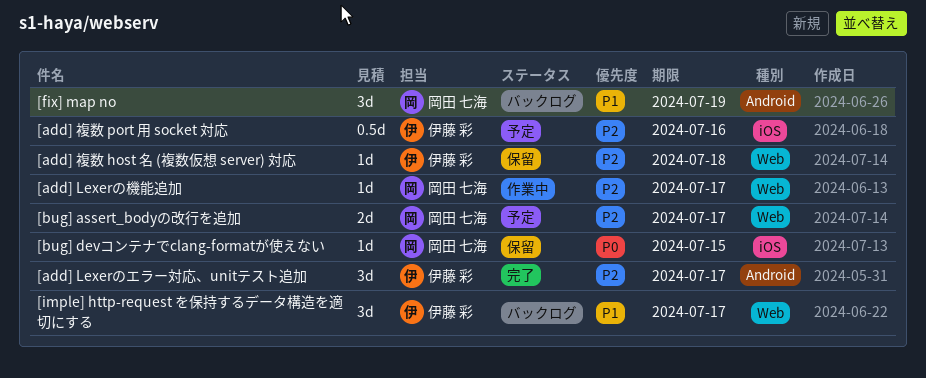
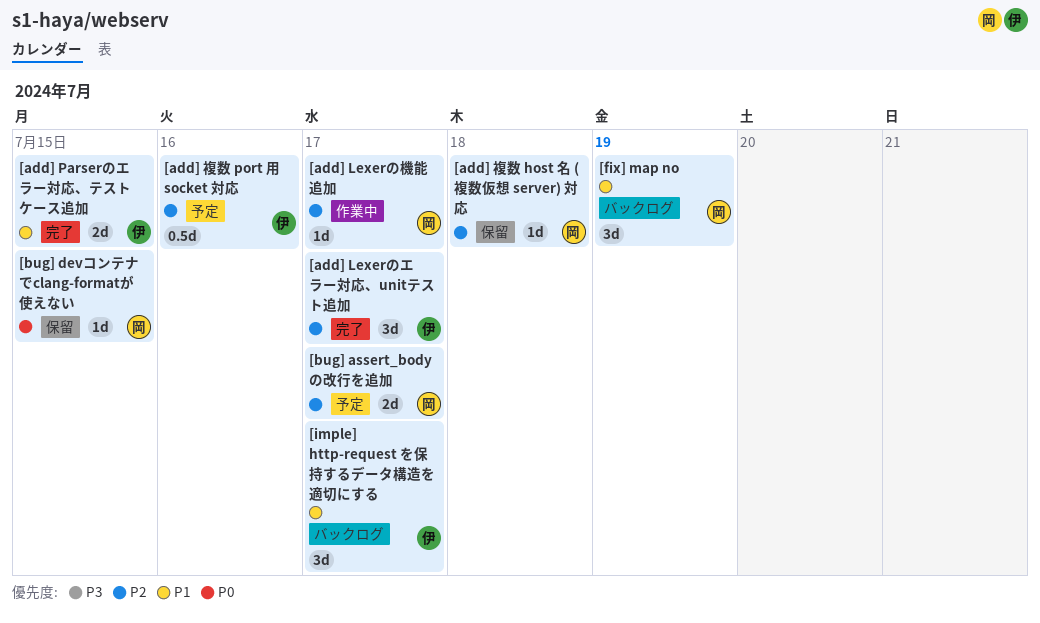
[add] Parserのエラー対応、テストケース追加: none -> present
[add] 複数 host 名 (複数仮想 server) 対応, owner: 伊藤 彩 -> 岡田 七海

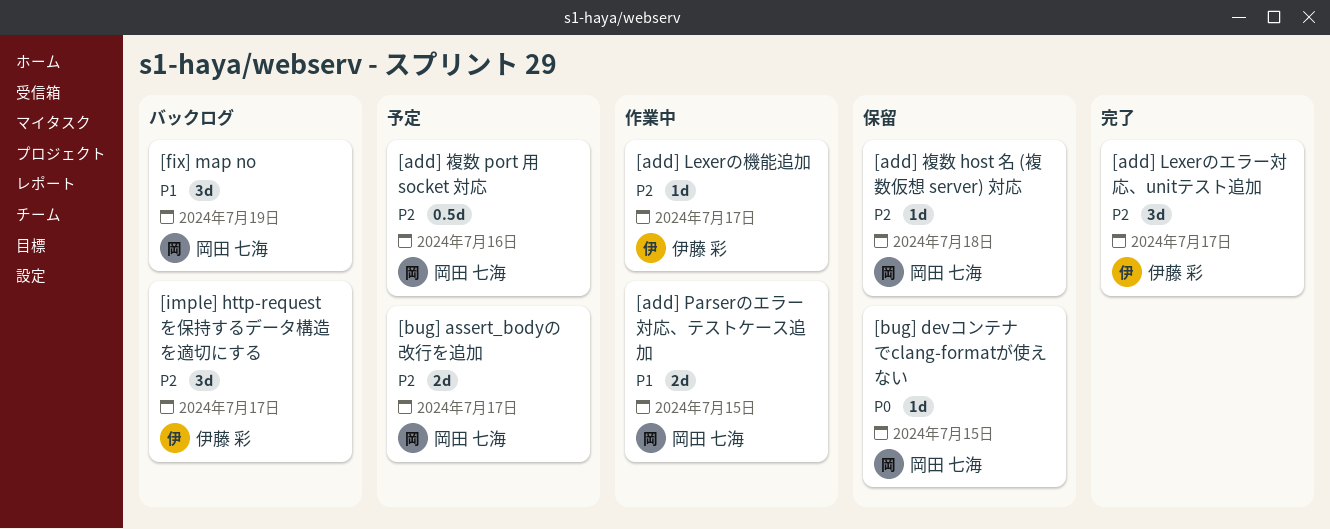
[add] Lexerの機能追加, owner: 岡田 七海 -> 伊藤 彩
[add] Parserのエラー対応、テストケース追加, status: 完了 -> 作業中
[add] Parserのエラー対応、テストケース追加, owner: 伊藤 彩 -> 岡田 七海
[add] 複数 port 用 socket 対応, owner: 伊藤 彩 -> 岡田 七海
[imple] http-request を保持するデータ構造を適切にする, priority: P1 -> P2

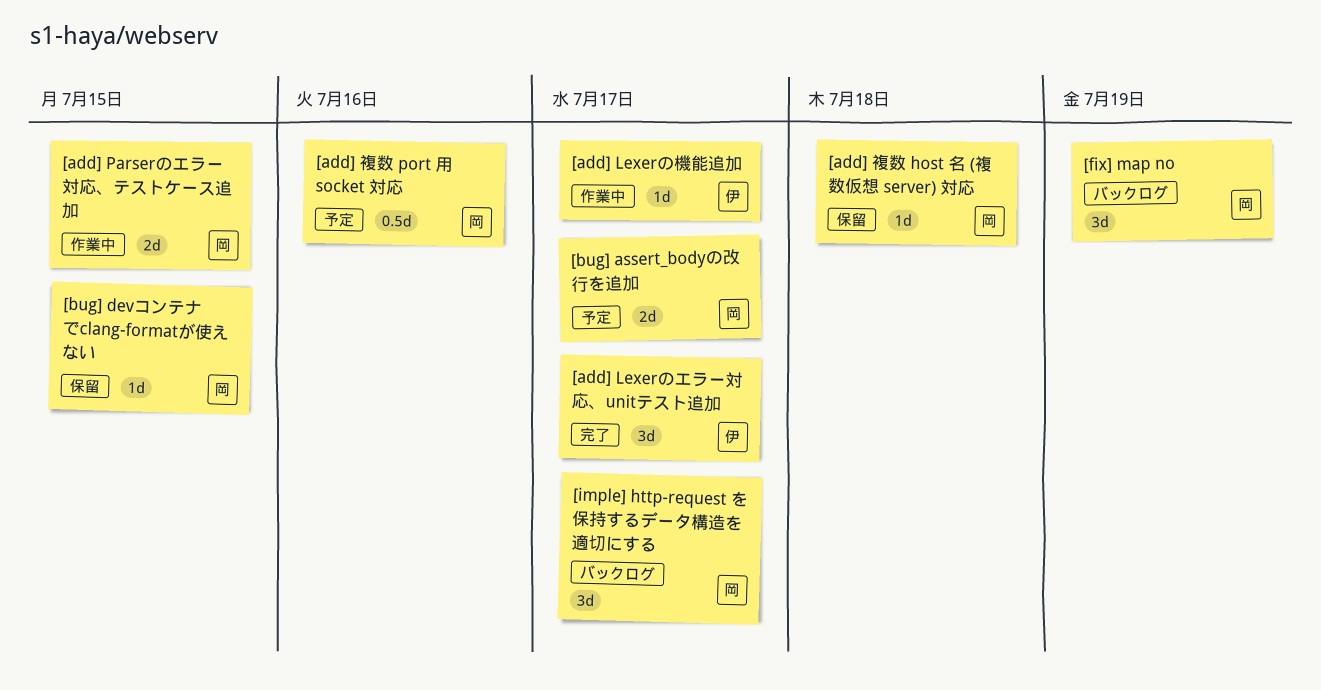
[imple] http-request を保持するデータ構造を適切にする, owner: 伊藤 彩 -> 岡田 七海

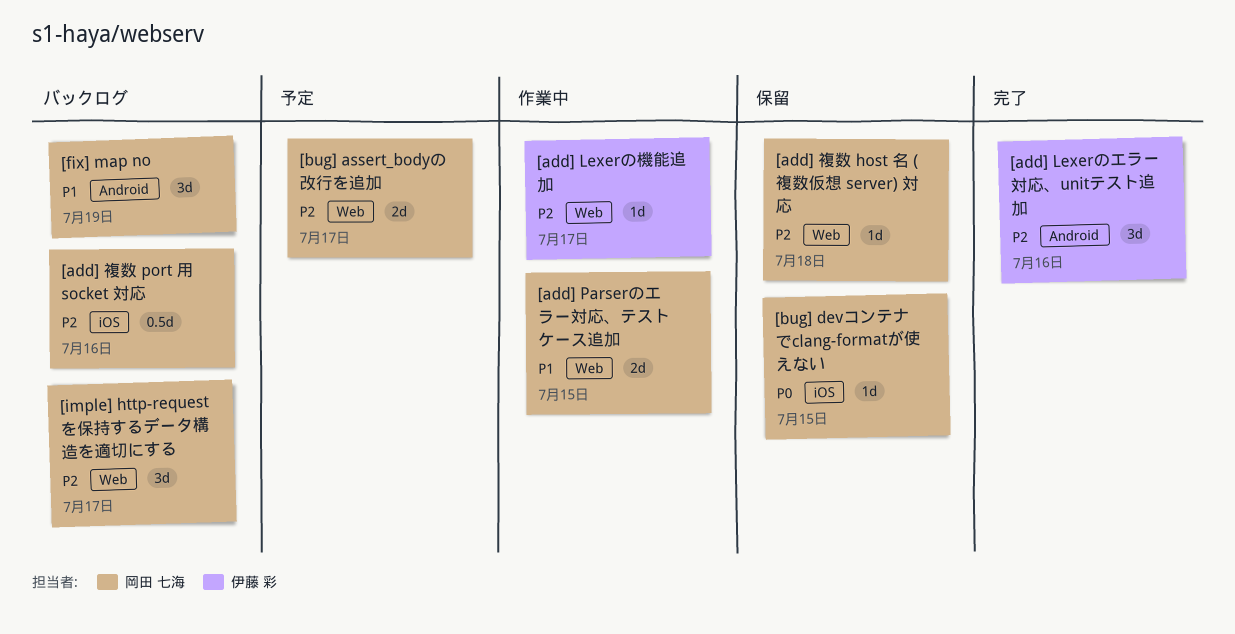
[add] Lexerのエラー対応、unitテスト追加, due: Jul 17 -> Jul 16
[add] 複数 port 用 socket 対応, status: 予定 -> バックログ

